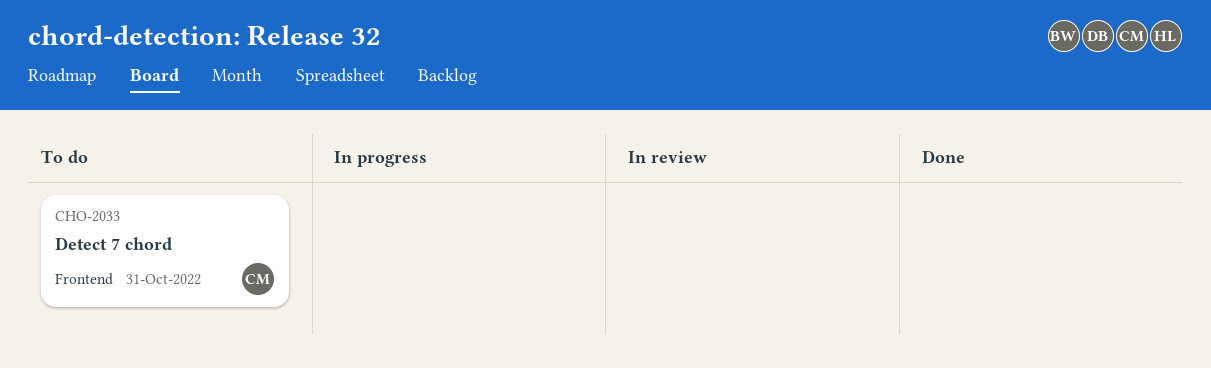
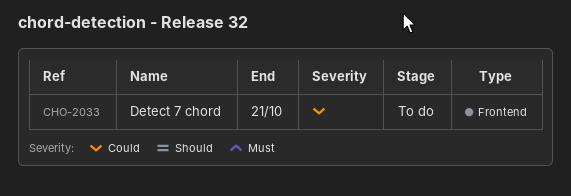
CHO-2033, due: Oct 31 -> Oct 21

